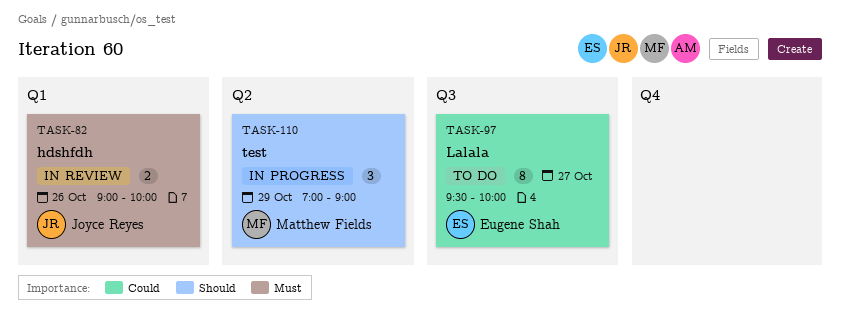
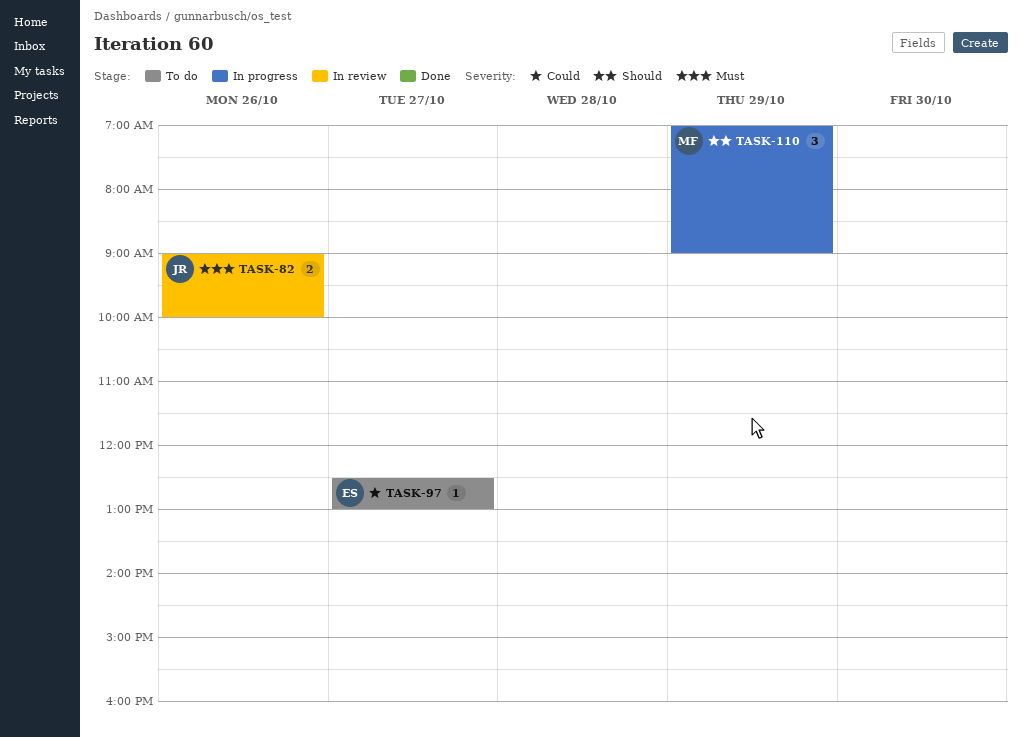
TASK-97, estimate: 8 -> 1
TASK-97, begins: 09:30 -> 12:30
TASK-97, ends: 10:00 -> 13:00

